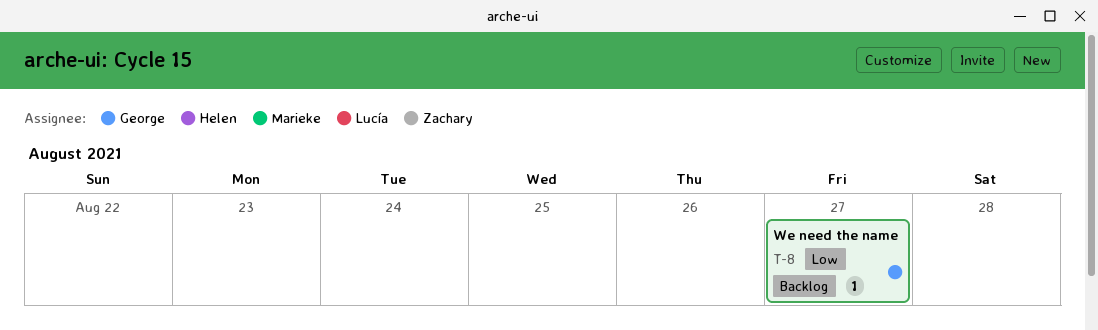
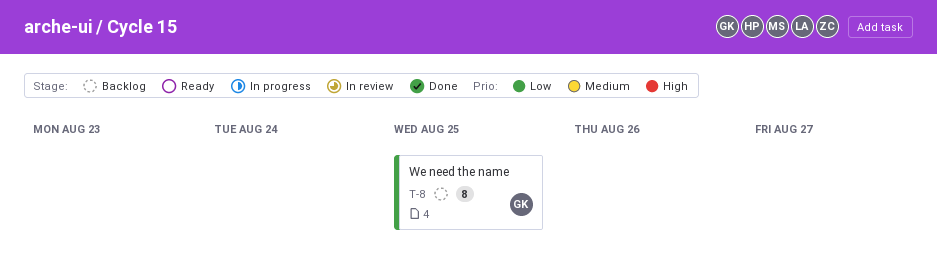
T-8, estimate: 1 -> 8
T-8, due: Aug 27 -> Aug 25

